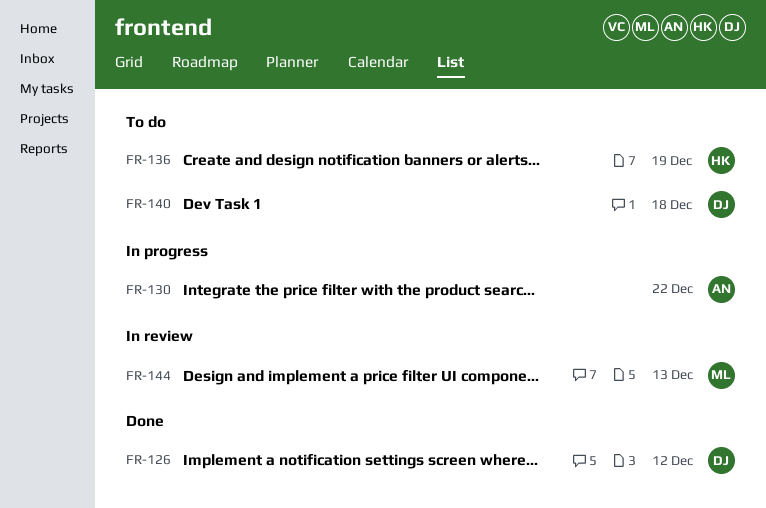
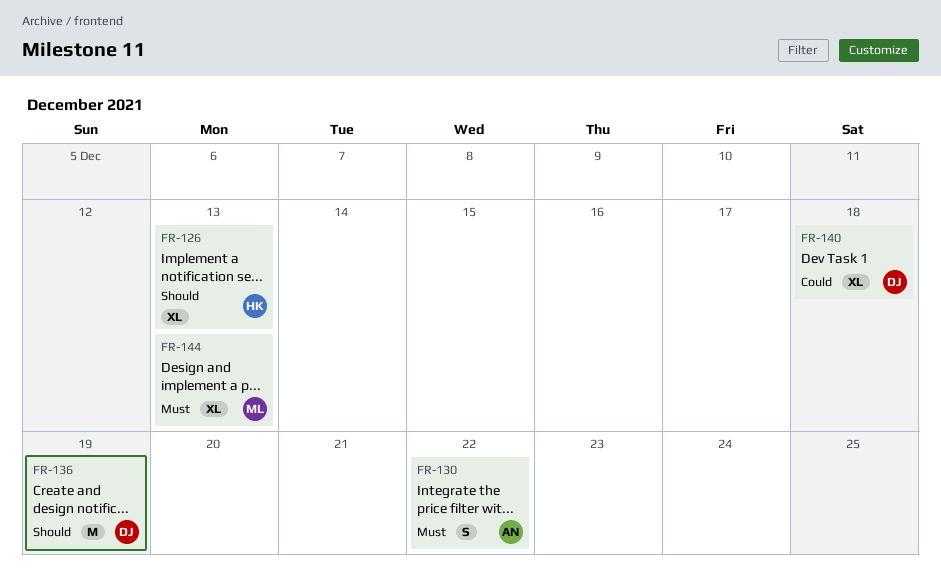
FR-126, owner: DJ -> HK
FR-126, due: Dec 12 -> Dec 13
FR-136, owner: HK -> DJ

